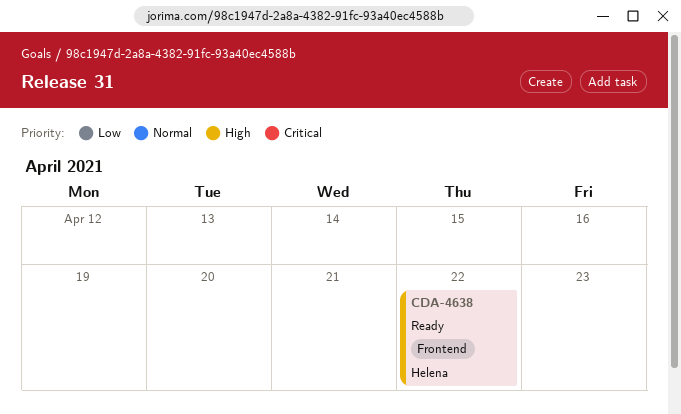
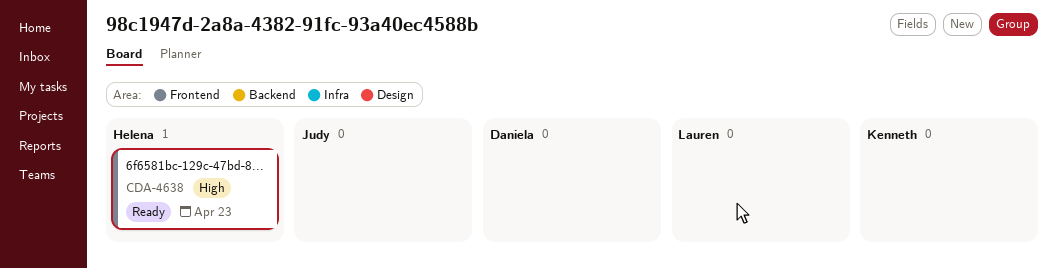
CDA-4638, due: Apr 22 -> Apr 23

